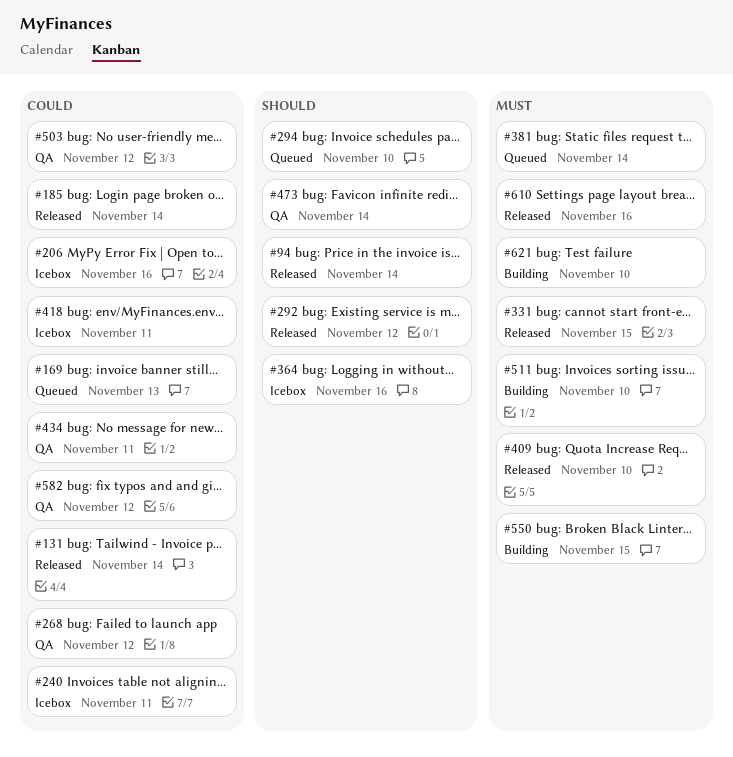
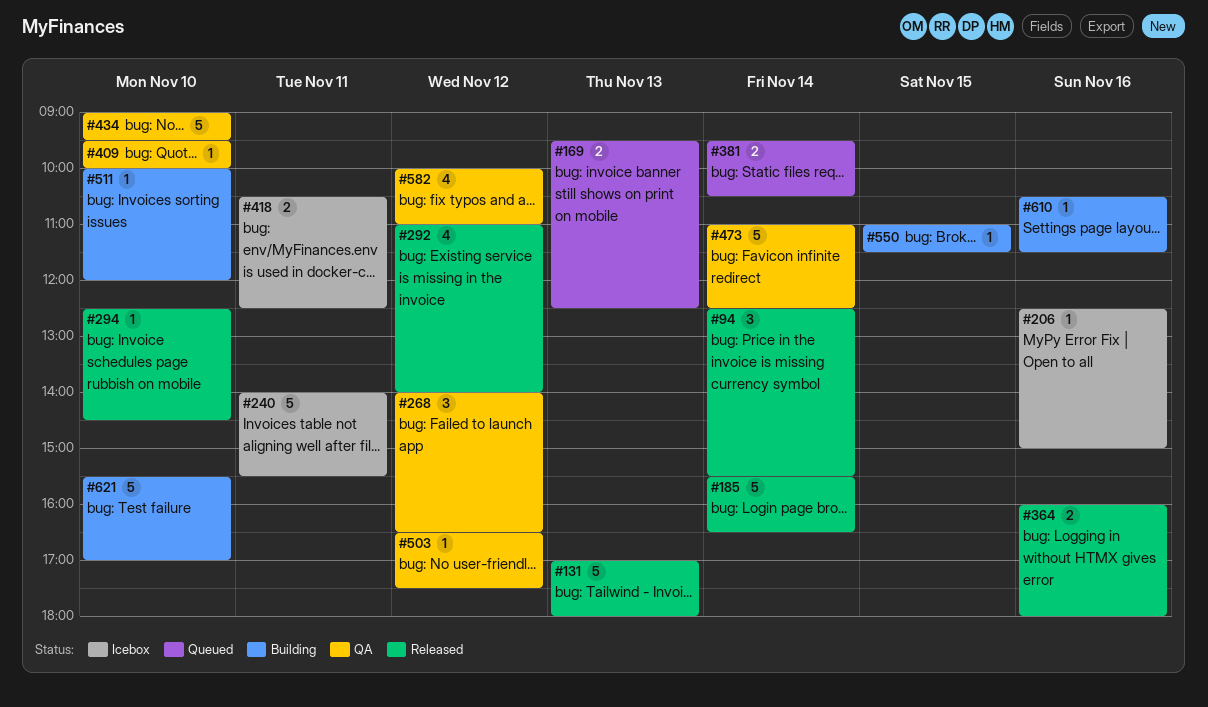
#131, day: Nov 14 -> Nov 13
#294, status: Queued -> Released
#331: present -> none
#364, status: Icebox -> Released
#409, status: Released -> QA
#434, day: Nov 11 -> Nov 10
#610, status: Released -> Building

